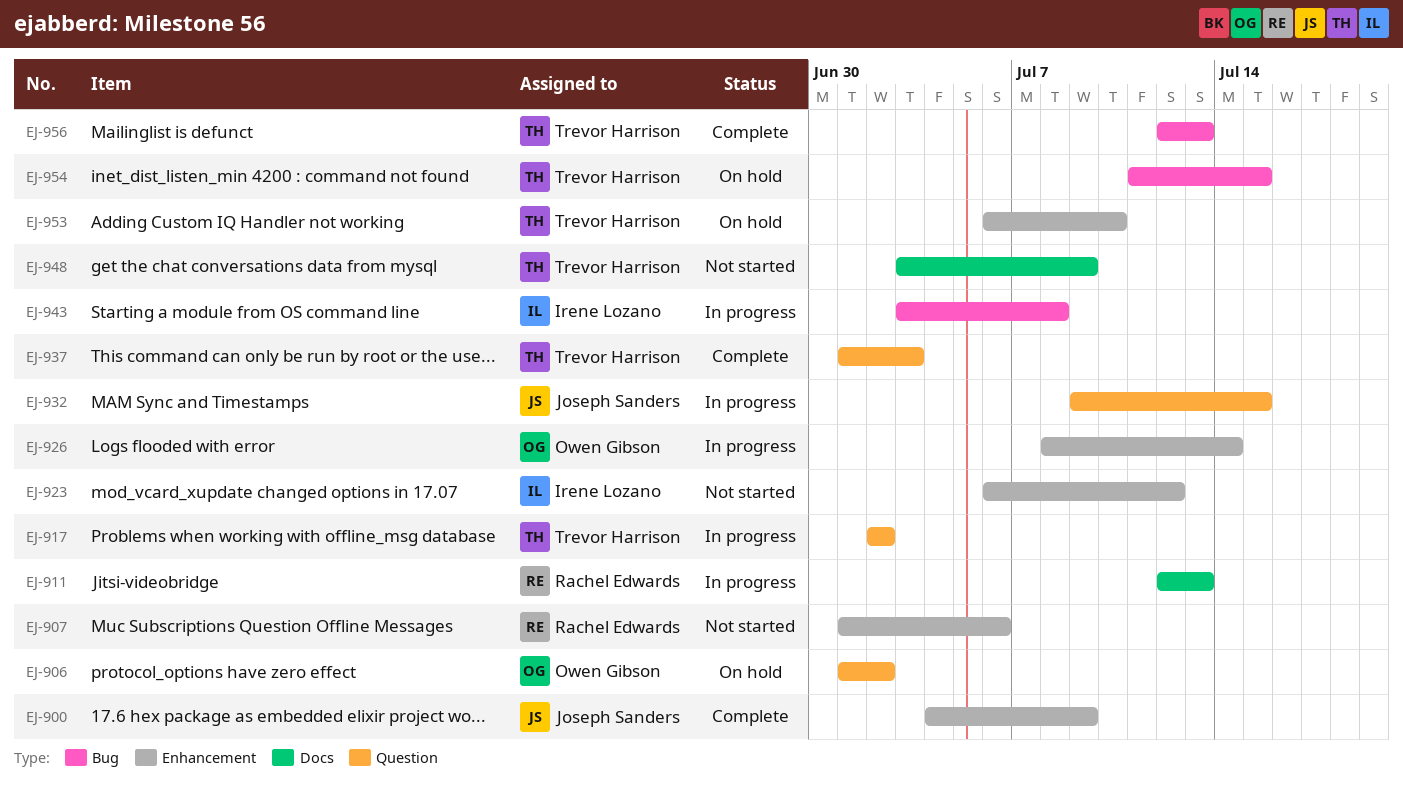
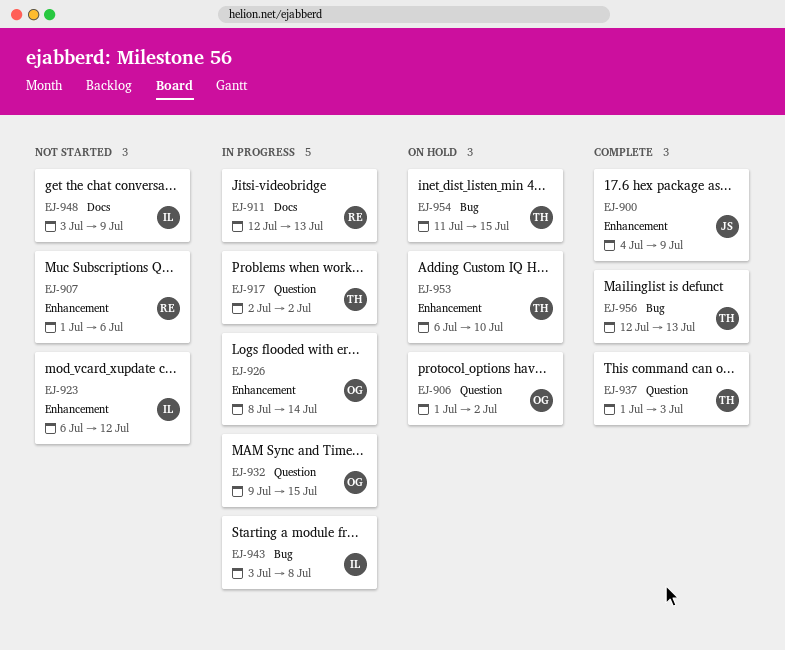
EJ-932, owner: Joseph Sanders -> Owen Gibson
EJ-948, owner: Trevor Harrison -> Irene Lozano

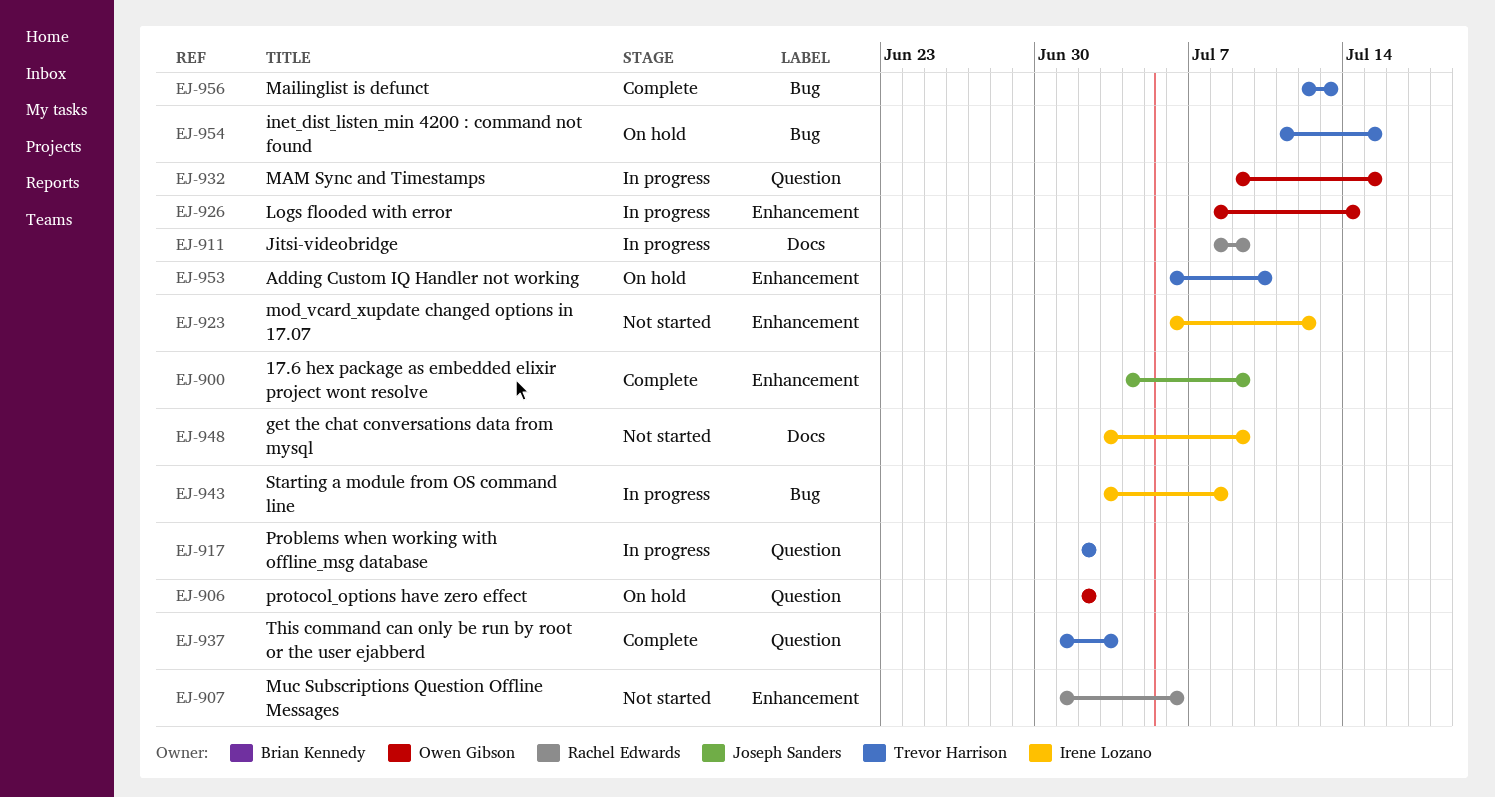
EJ-906, start: Jul 1 -> Jul 2
EJ-911, start: Jul 12 -> Jul 8
EJ-911, due: Jul 13 -> Jul 9

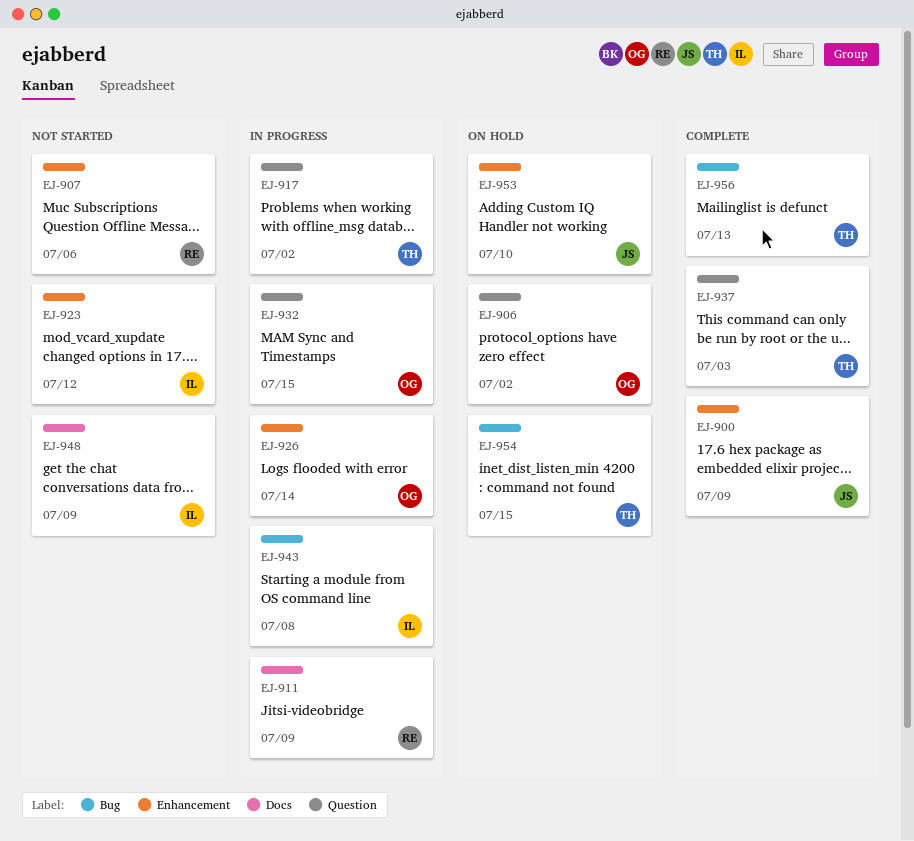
EJ-953, owner: Trevor Harrison -> Joseph Sanders

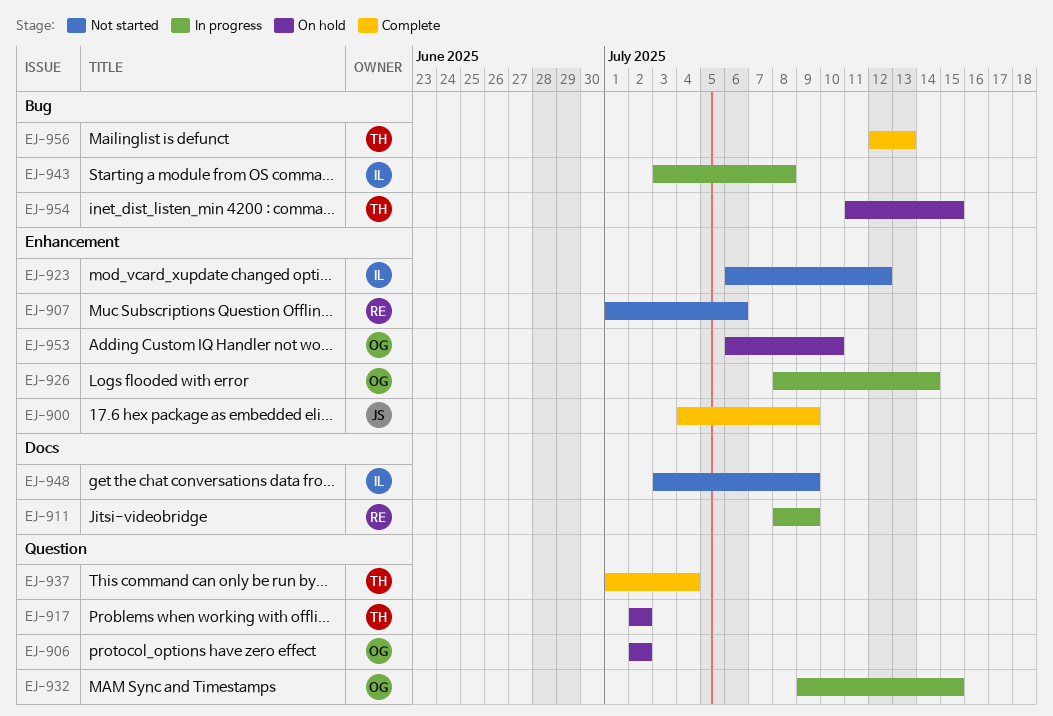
EJ-917, status: In progress -> On hold
EJ-937, due: Jul 3 -> Jul 4
EJ-953, owner: JS -> OG

